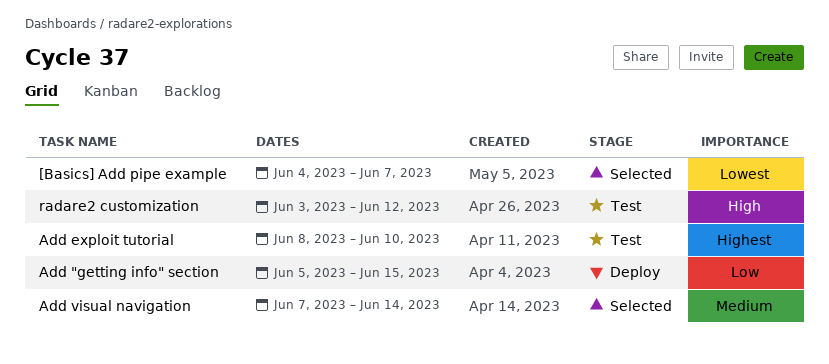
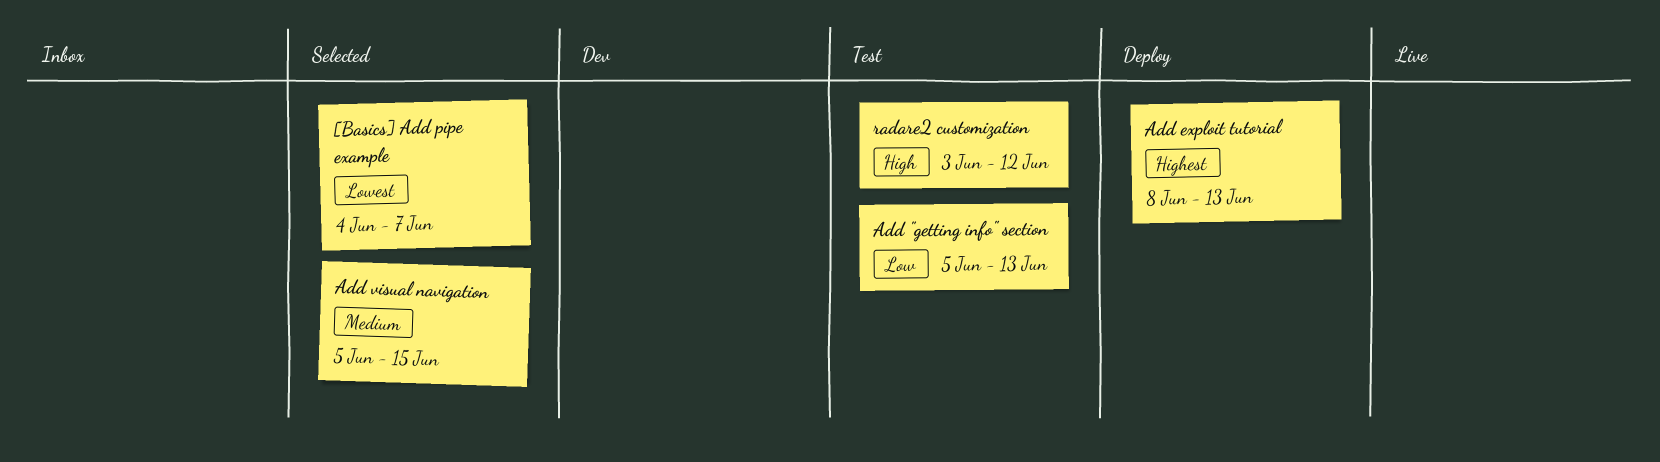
Add "getting info" section, status: Deploy -> Test
Add "getting info" section, due: Jun 15 -> Jun 13
Add exploit tutorial, status: Test -> Deploy
Add exploit tutorial, due: Jun 10 -> Jun 13
Add visual navigation, start: Jun 7 -> Jun 5
Add visual navigation, due: Jun 14 -> Jun 15

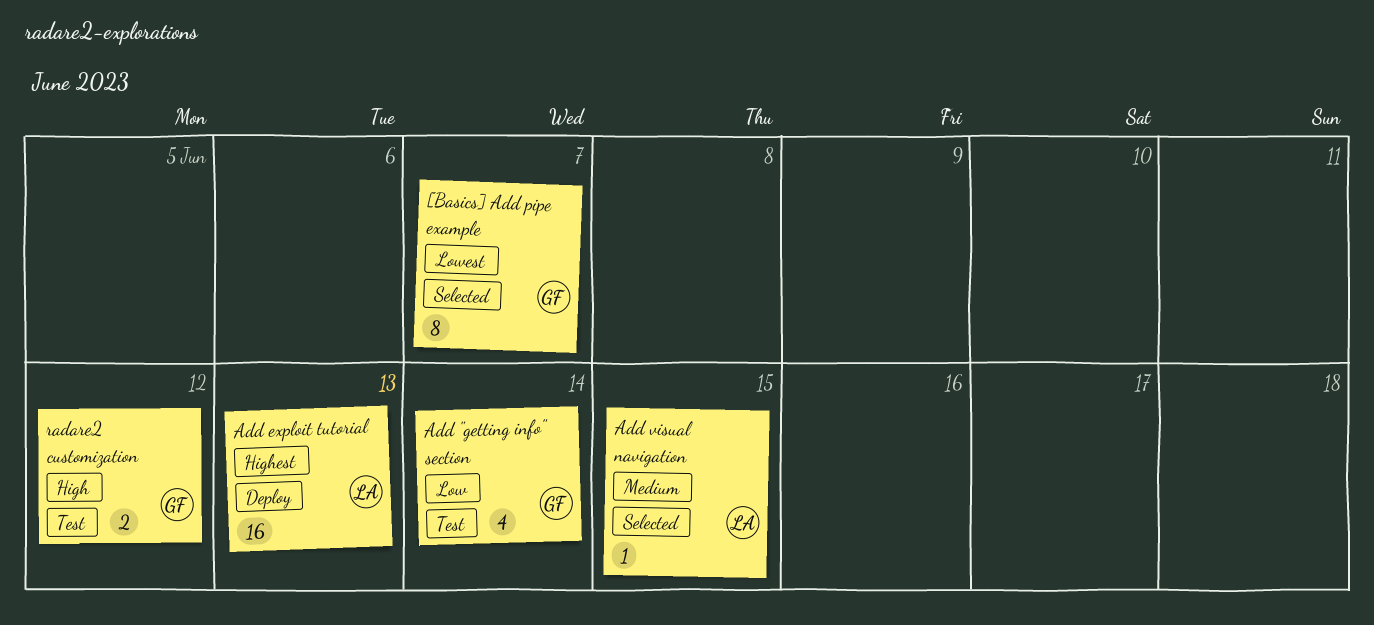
Add "getting info" section, due: Jun 13 -> Jun 14

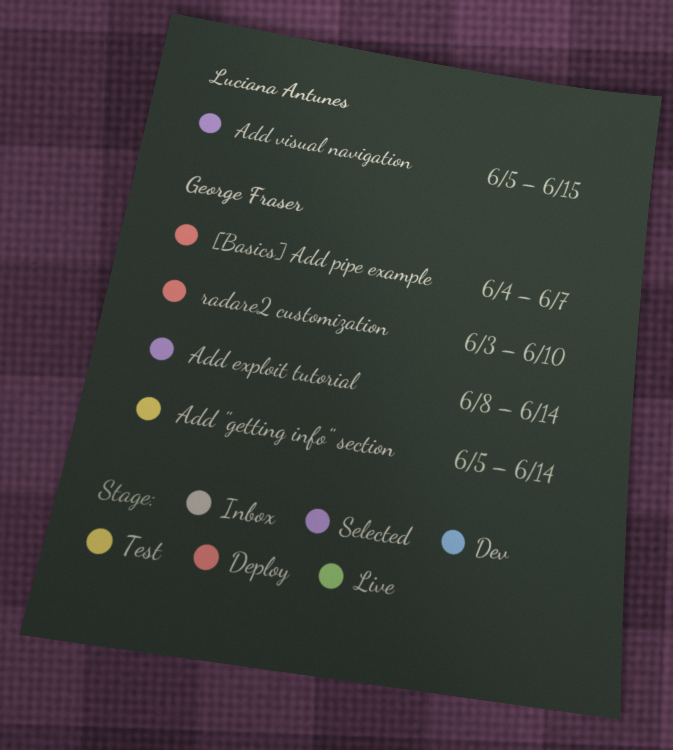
[Basics] Add pipe example, status: Selected -> Deploy
Add exploit tutorial, status: Deploy -> Selected
Add exploit tutorial, owner: Luciana Antunes -> George Fraser
Add exploit tutorial, due: Jun 13 -> Jun 14
radare2 customization, status: Test -> Deploy
radare2 customization, due: Jun 12 -> Jun 10

